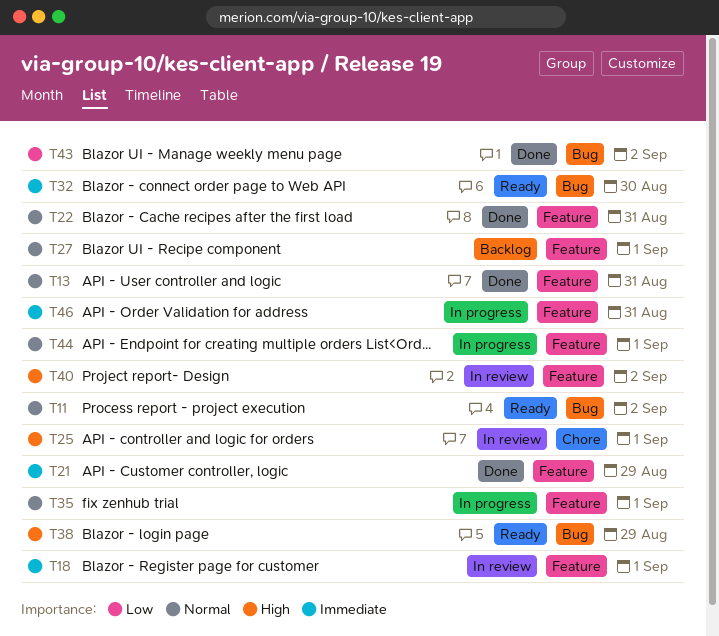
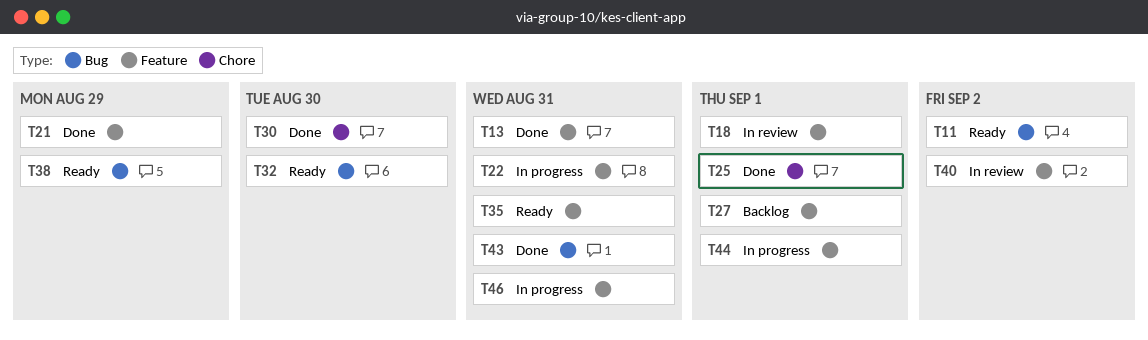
T22, status: Done -> In progress
T25, status: In review -> Done
T30: none -> present
T35, status: In progress -> Ready
T35, due: Sep 1 -> Aug 31
T43, due: Sep 2 -> Aug 31

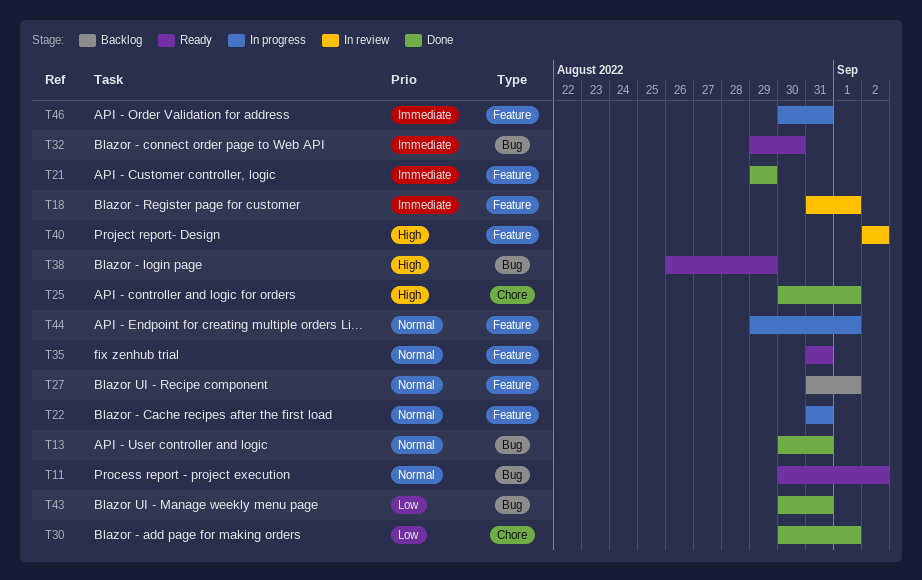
T13, label: Feature -> Bug
T30, due: Aug 30 -> Sep 1

